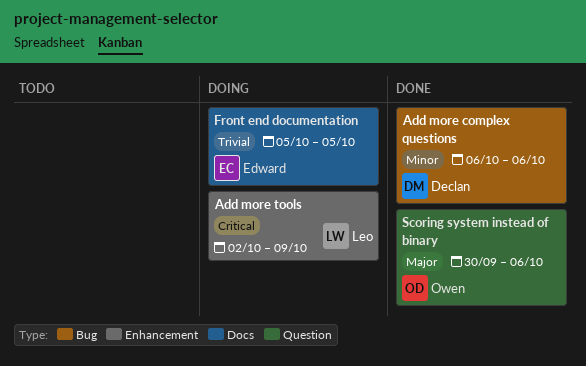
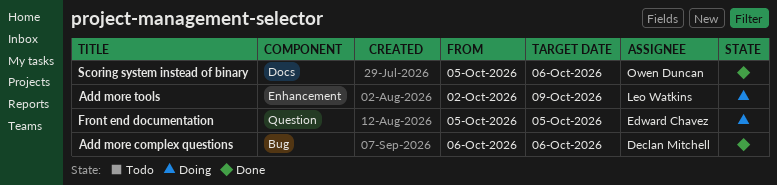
Front end documentation, label: Docs -> Question
Scoring system instead of binary, label: Question -> Docs
Scoring system instead of binary, start: Sep 30 -> Oct 5

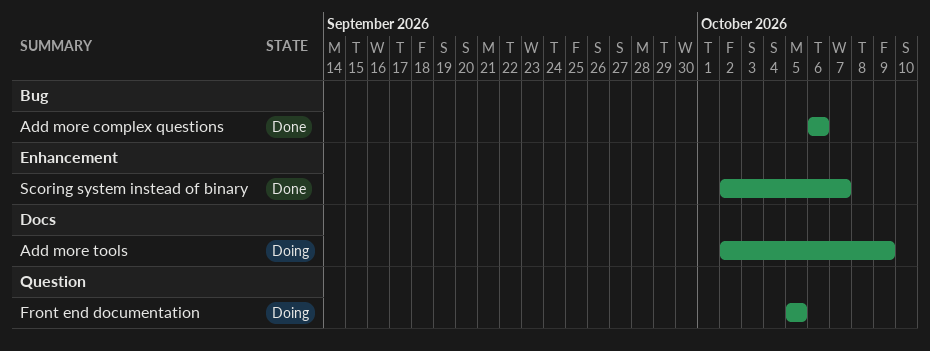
Add more tools, label: Enhancement -> Docs
Scoring system instead of binary, label: Docs -> Enhancement
Scoring system instead of binary, start: Oct 5 -> Oct 2
Scoring system instead of binary, due: Oct 6 -> Oct 7

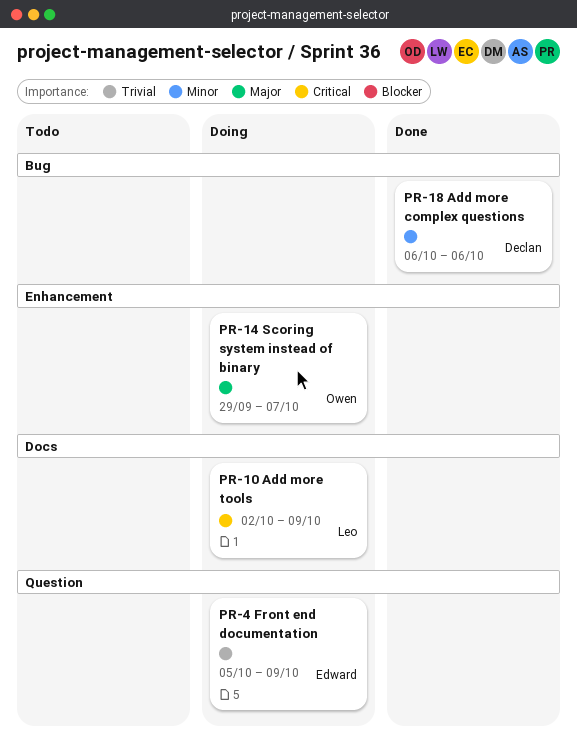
Front end documentation, due: Oct 5 -> Oct 9
Scoring system instead of binary, status: Done -> Doing
Scoring system instead of binary, start: Oct 2 -> Sep 29

